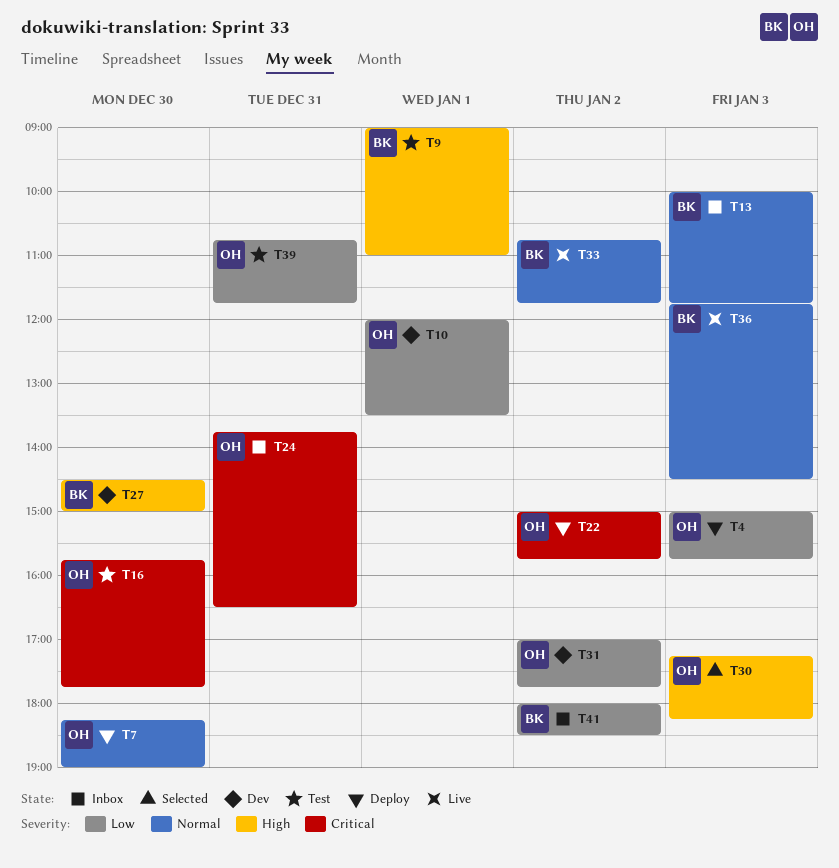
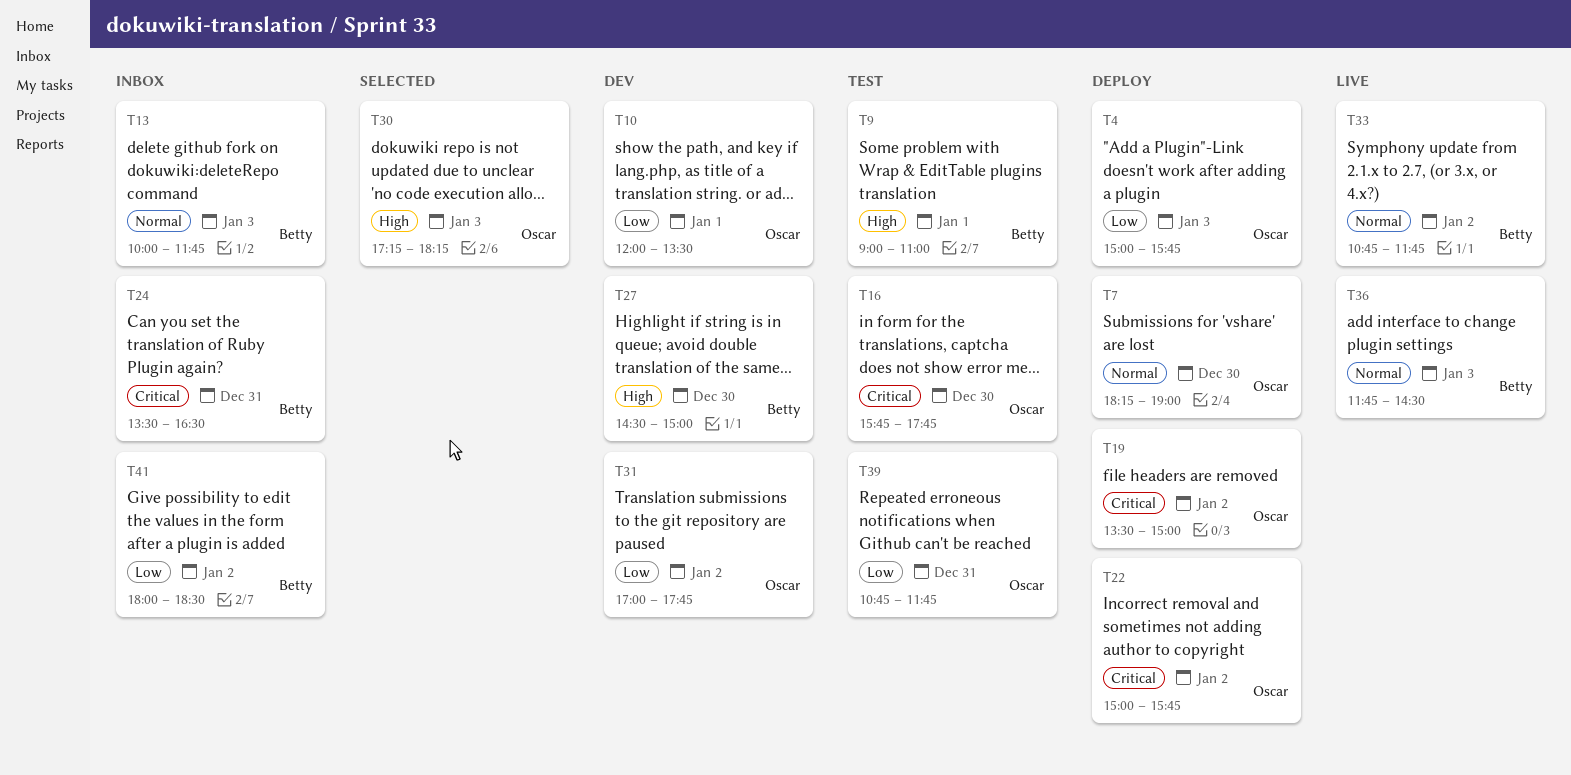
T19: none -> present
T24, owner: Oscar -> Betty
T24, begins: 13:45 -> 13:30

